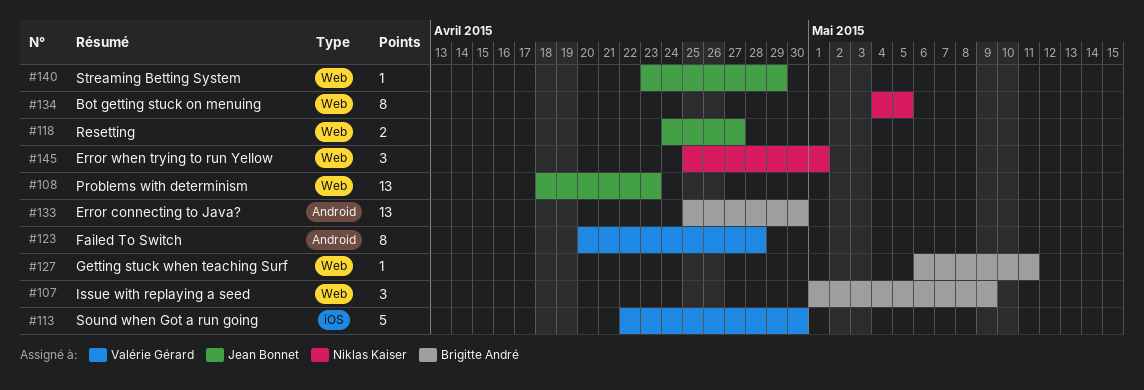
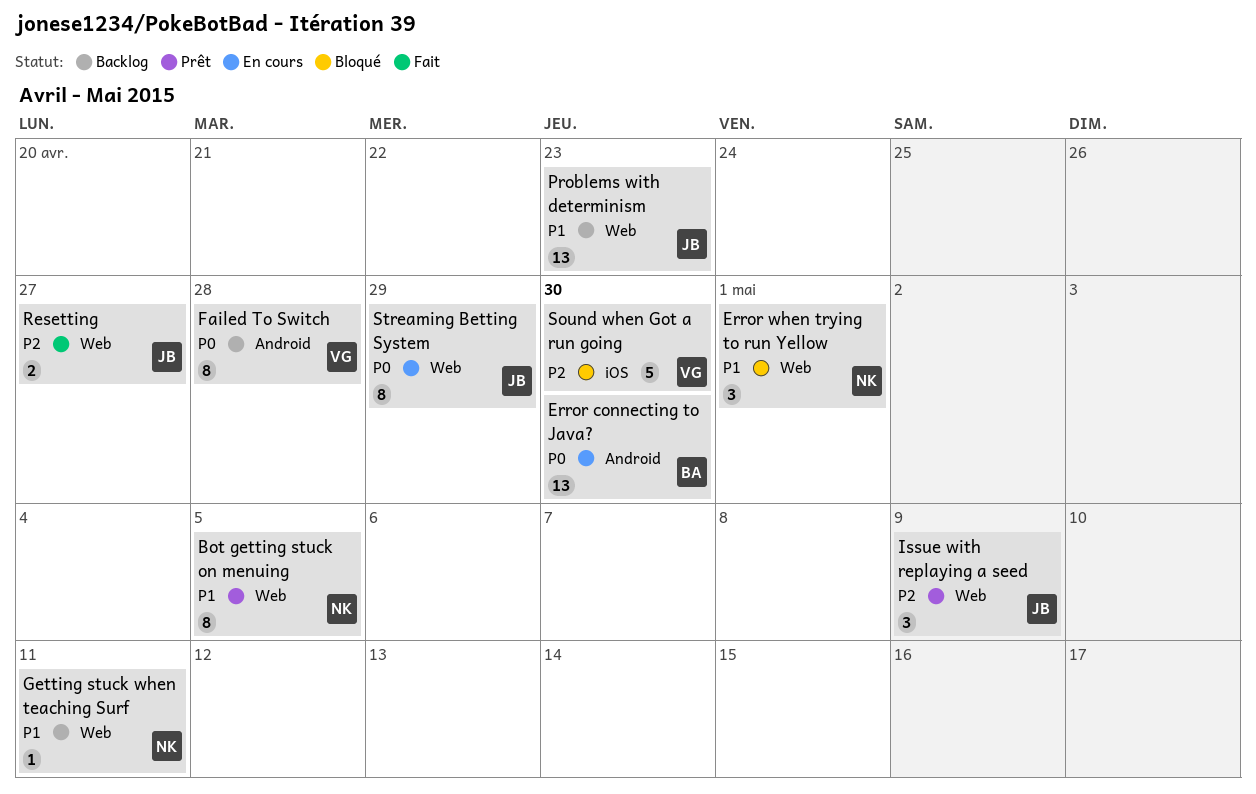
Getting stuck when teaching Surf, owner: Brigitte André -> Niklas Kaiser
Issue with replaying a seed, owner: Brigitte André -> Jean Bonnet
Streaming Betting System, estimate: 1 -> 8

